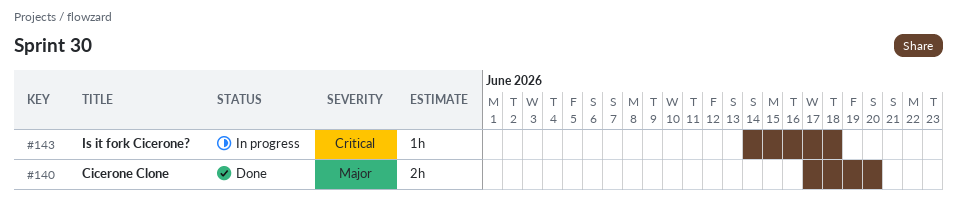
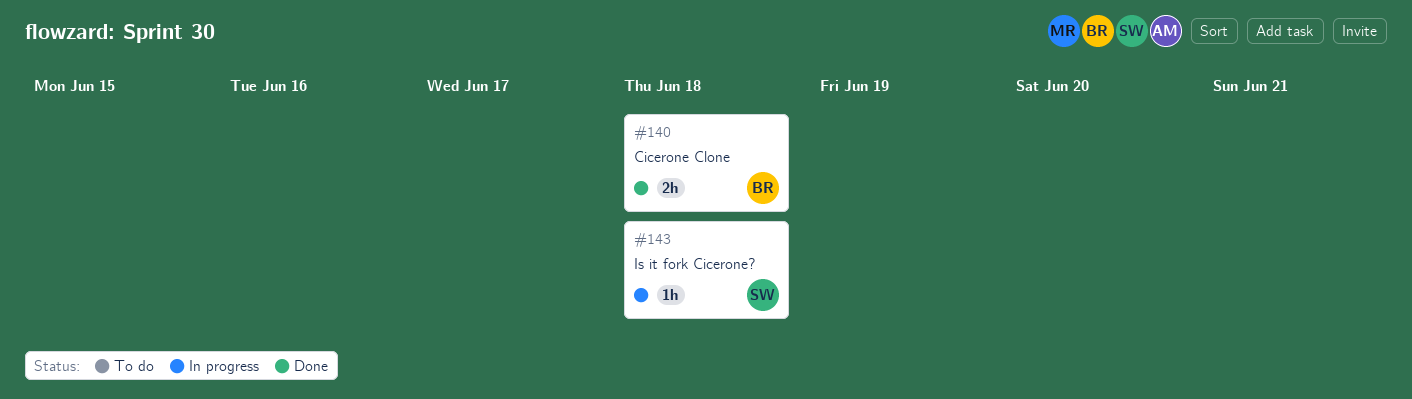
#140, due: Jun 20 -> Jun 18

